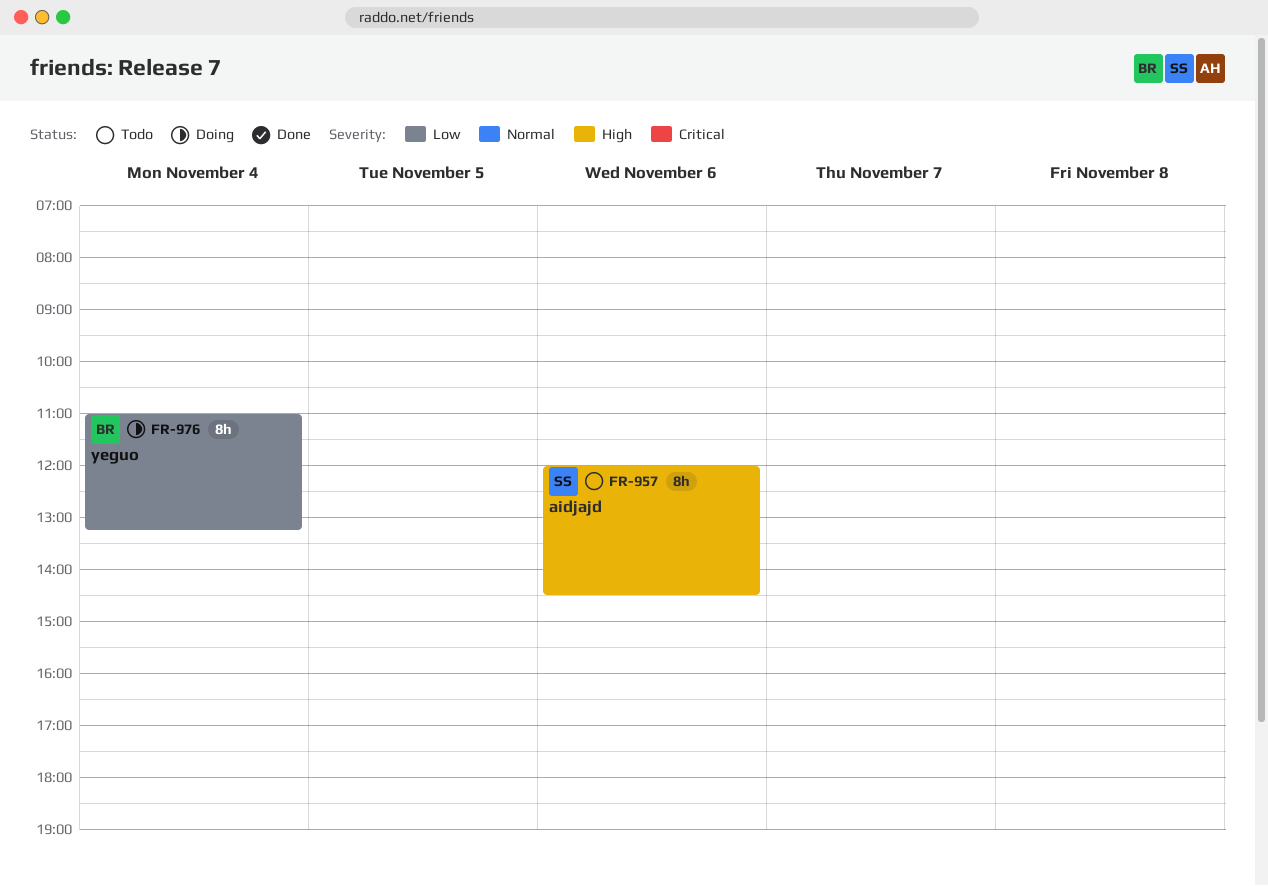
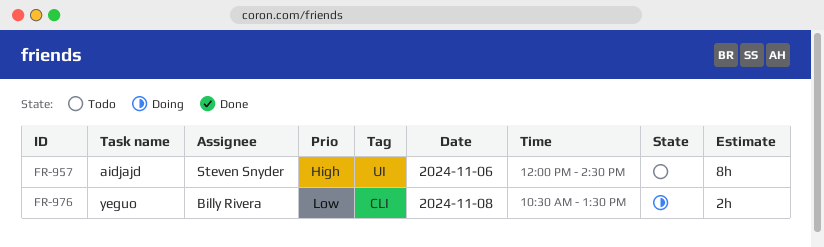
FR-976, estimate: 8h -> 2h
FR-976, day: Nov 4 -> Nov 8
FR-976, begins: 11:00 -> 10:30
FR-976, ends: 13:15 -> 13:30

